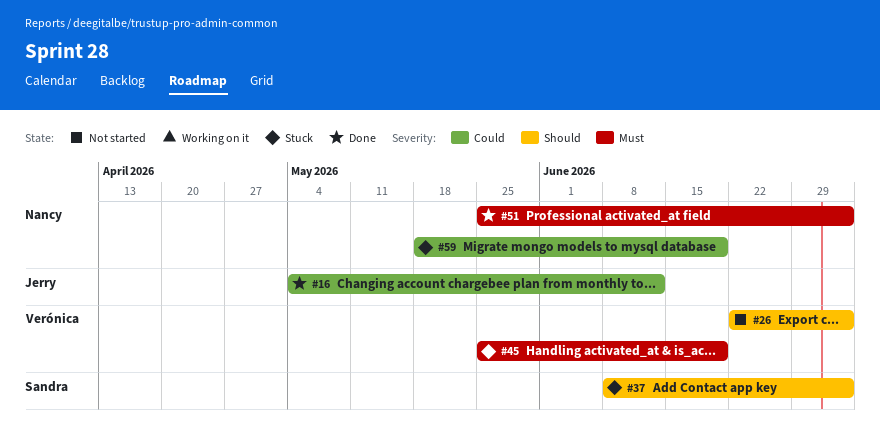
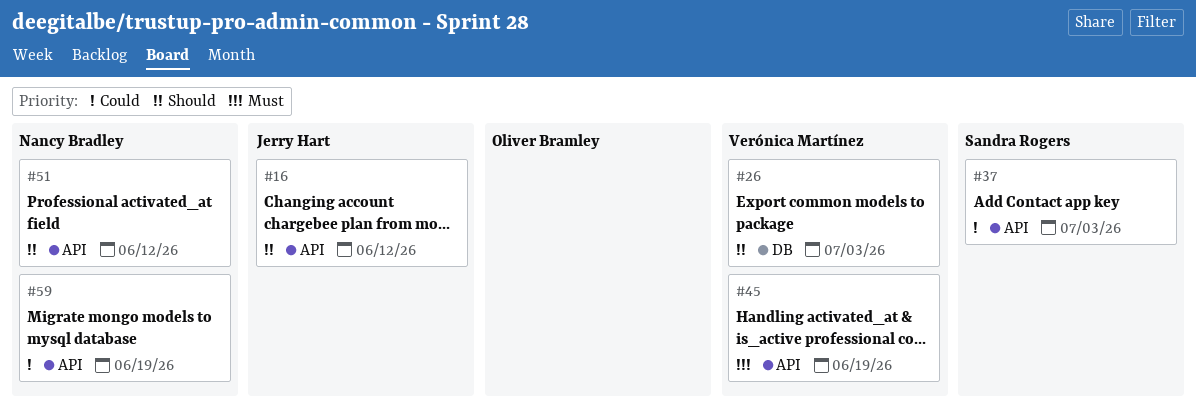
#16, priority: Could -> Should
#37, priority: Should -> Could
#51, priority: Must -> Should
#51, due: Jul 3 -> Jun 12

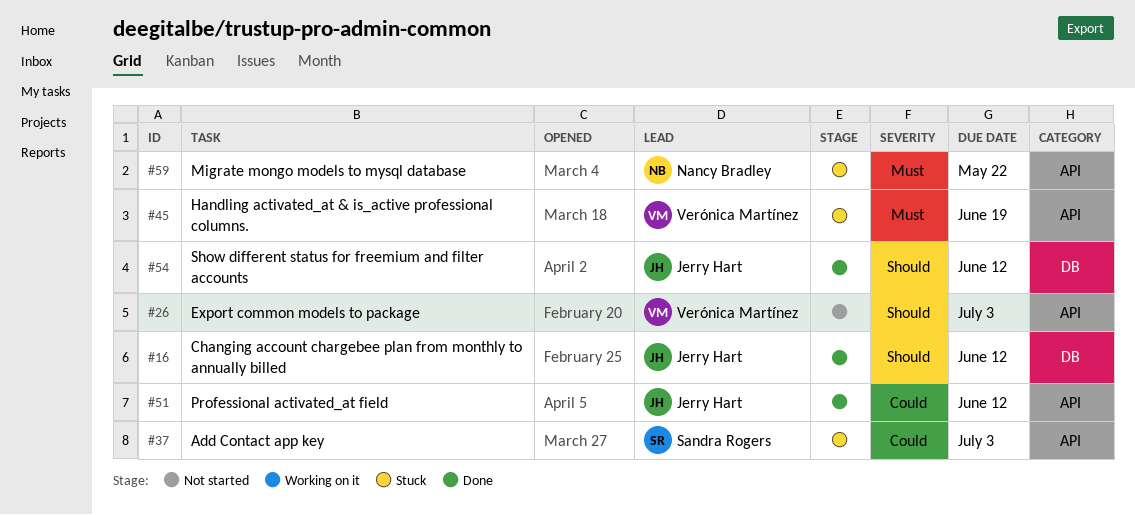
#16, label: API -> DB
#26, label: DB -> API
#51, owner: Nancy Bradley -> Jerry Hart
#51, priority: Should -> Could
#54: none -> present
#59, priority: Could -> Must
#59, due: Jun 19 -> May 22

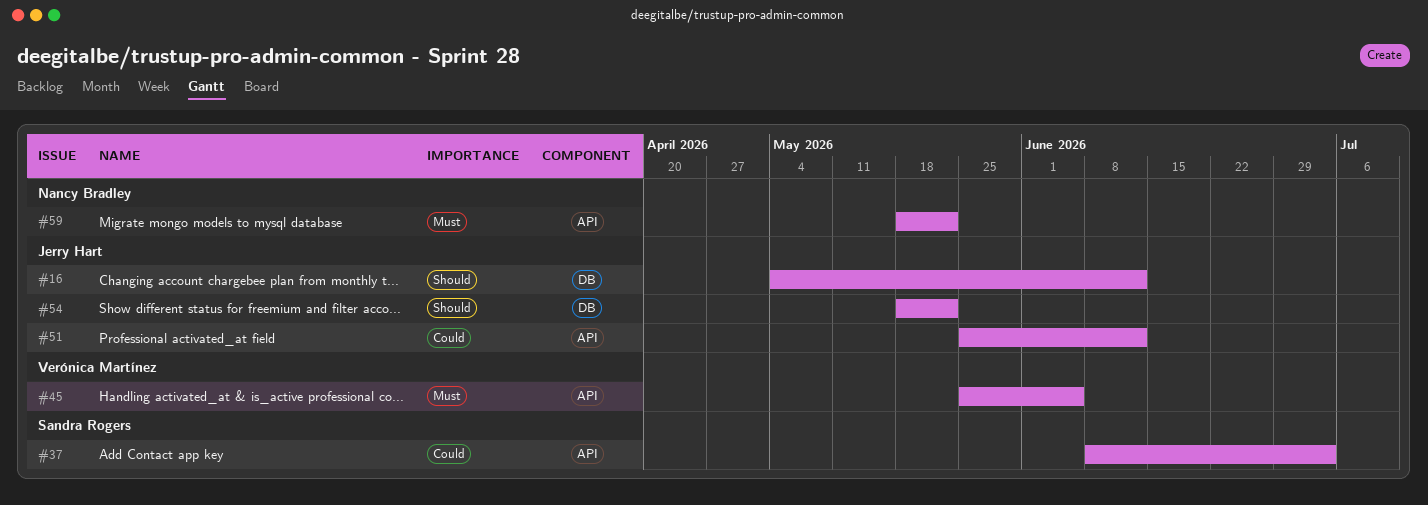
#26: present -> none
#45, due: Jun 19 -> Jun 5
#54, due: Jun 12 -> May 22

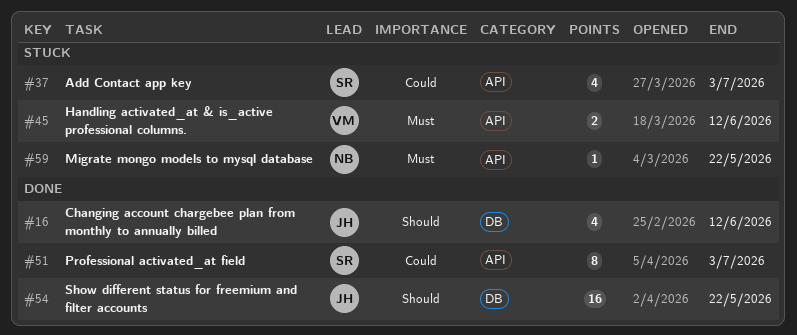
#45, due: Jun 5 -> Jun 12
#51, owner: Jerry Hart -> Sandra Rogers
#51, due: Jun 12 -> Jul 3

